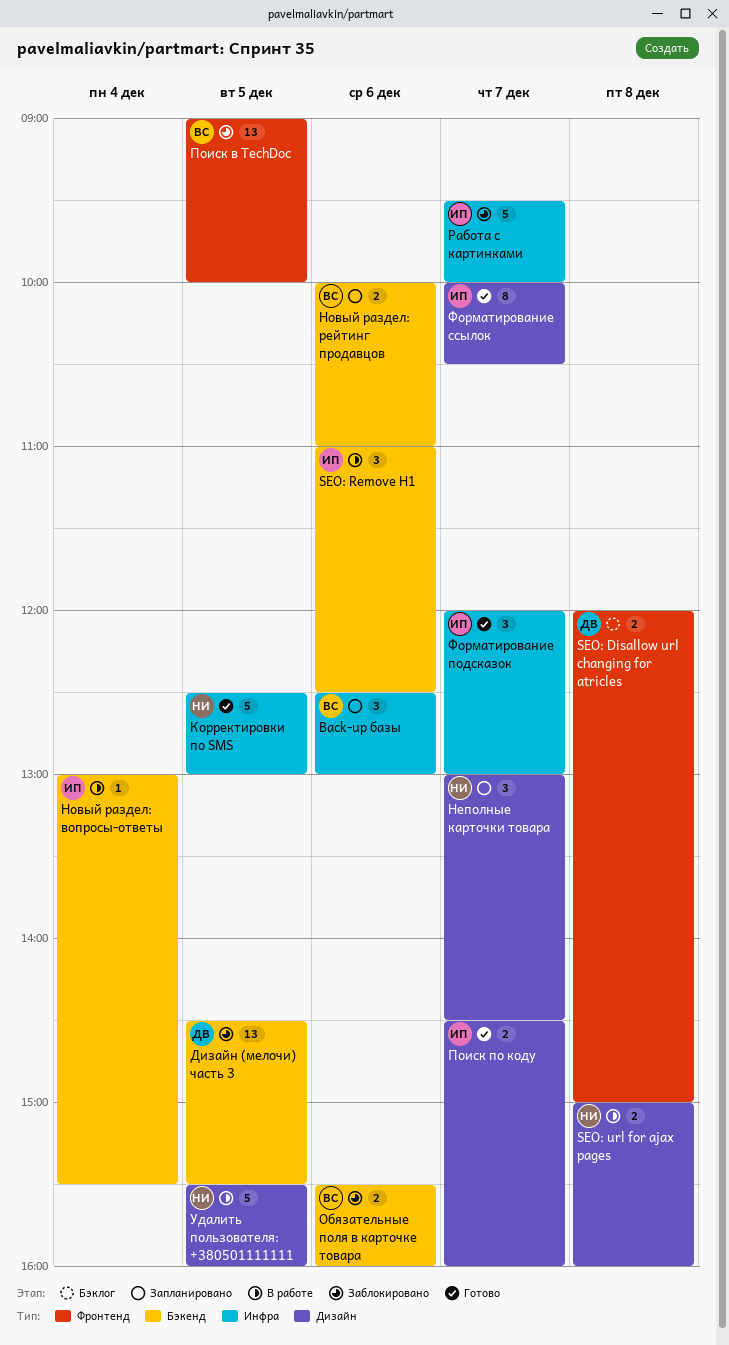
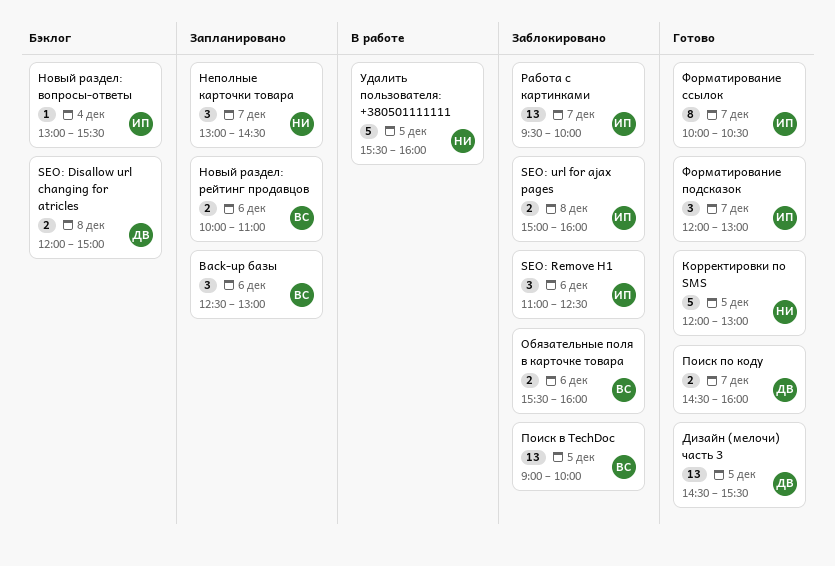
SEO: Remove H1, status: В работе -> Заблокировано
SEO: url for ajax pages, status: В работе -> Заблокировано
SEO: url for ajax pages, owner: НИ -> ИП
Дизайн (мелочи) часть 3, status: Заблокировано -> Готово
Корректировки по SMS, begins: 12:30 -> 12:00
Новый раздел: вопросы-ответы, status: В работе -> Бэклог
Поиск по коду, owner: ИП -> ДВ
Работа с картинками, estimate: 5 -> 13

